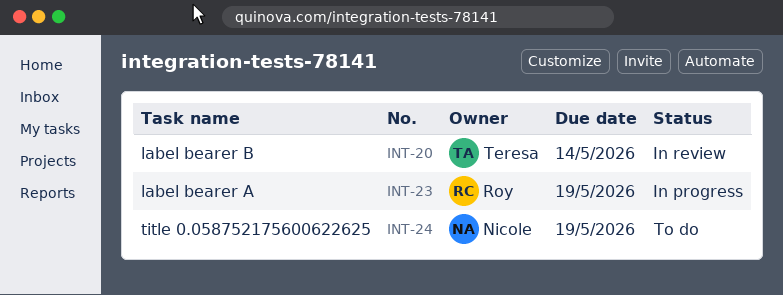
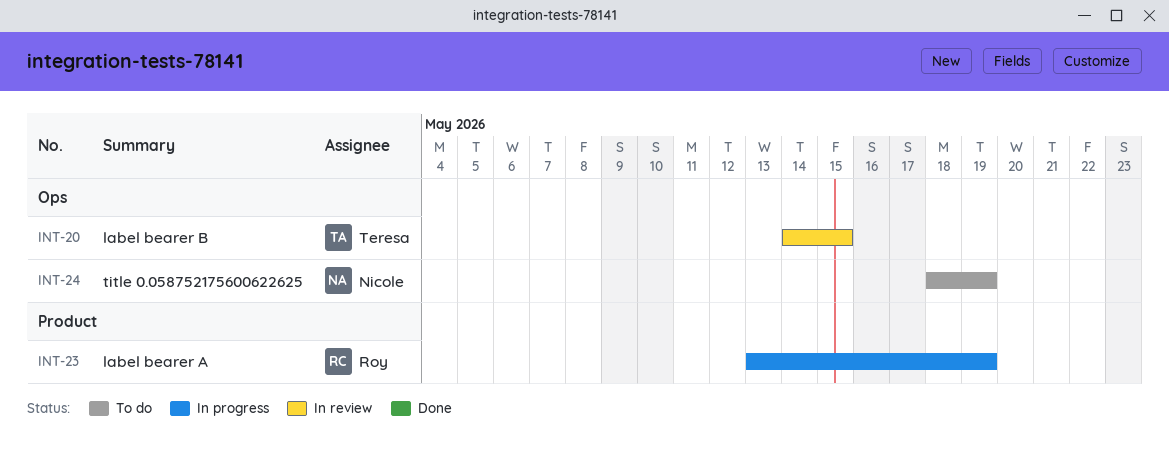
INT-20, due: May 14 -> May 15

